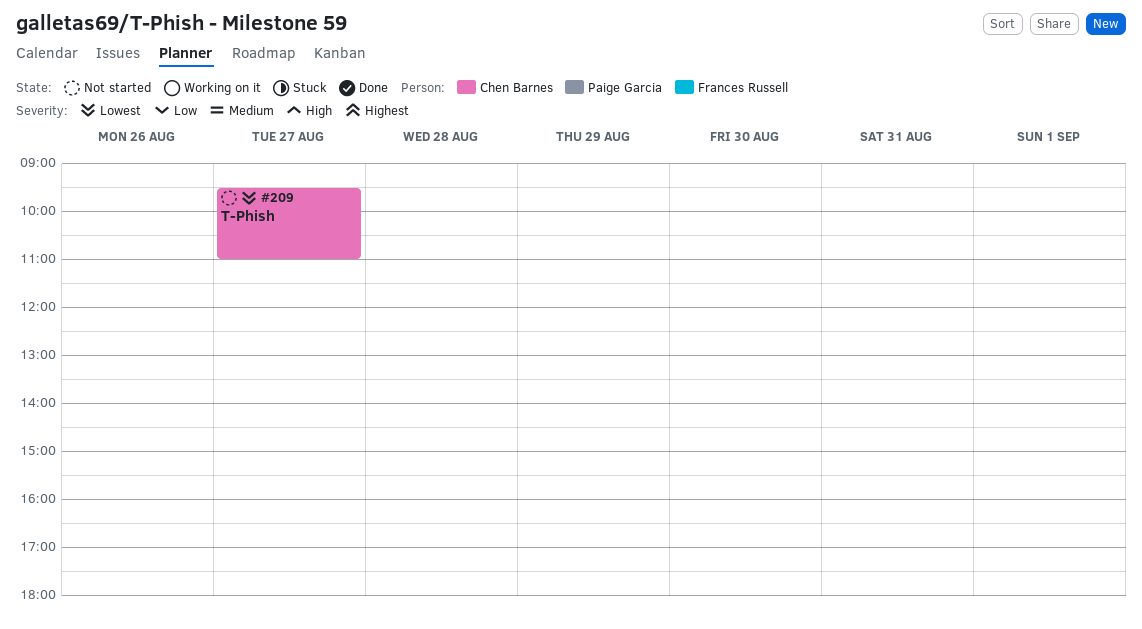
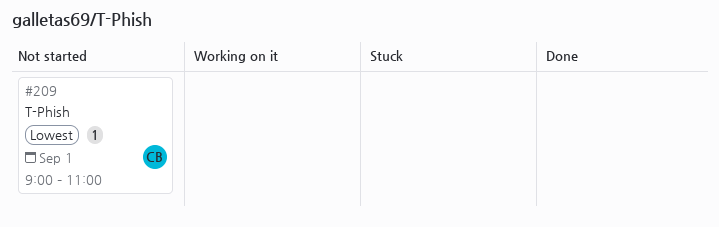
#209, day: Aug 27 -> Sep 1
#209, begins: 09:30 -> 09:00

